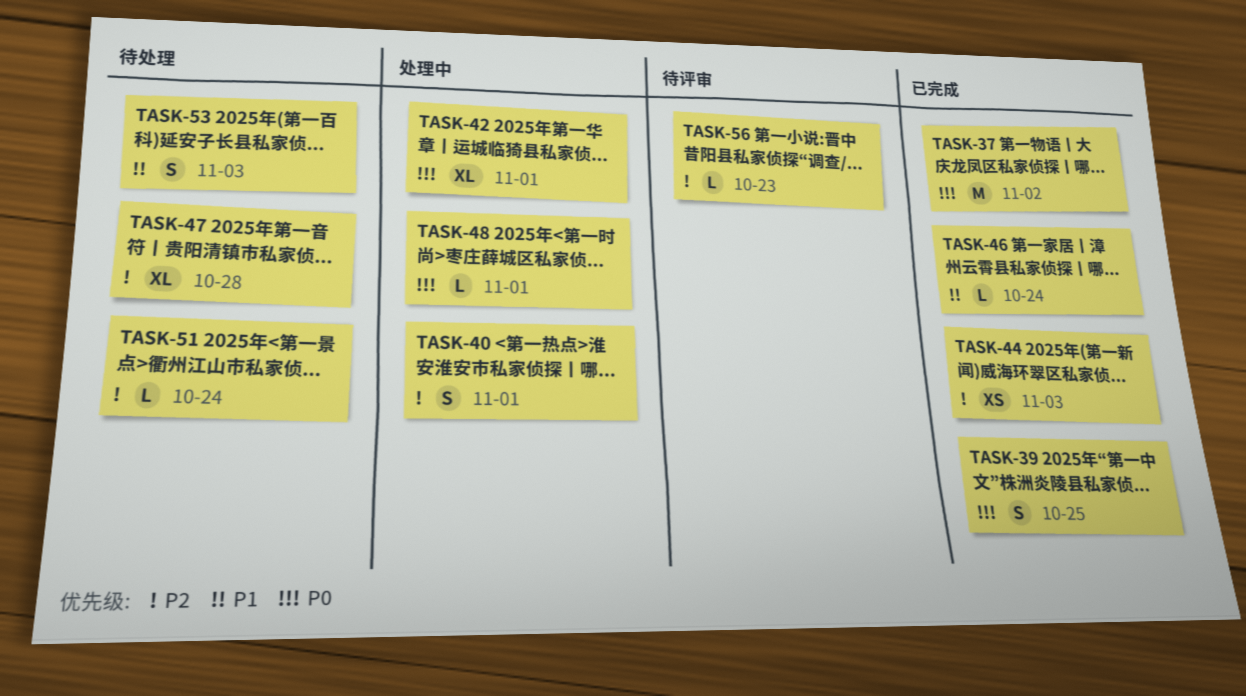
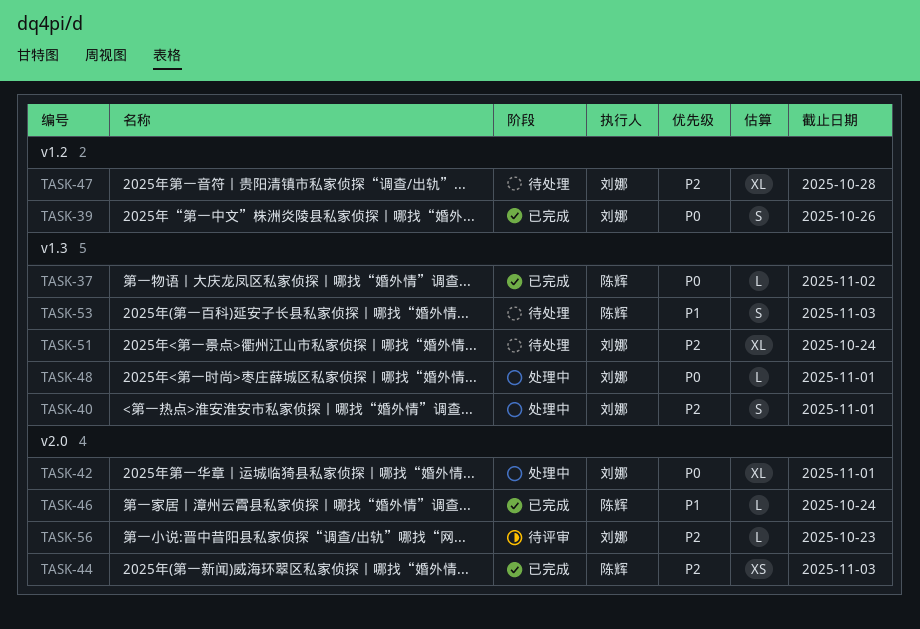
TASK-37, estimate: M -> L
TASK-39, due: Oct 25 -> Oct 26
TASK-51, estimate: L -> XL

